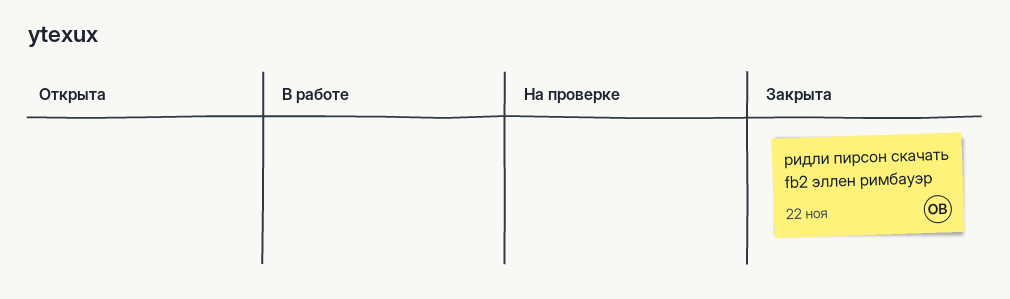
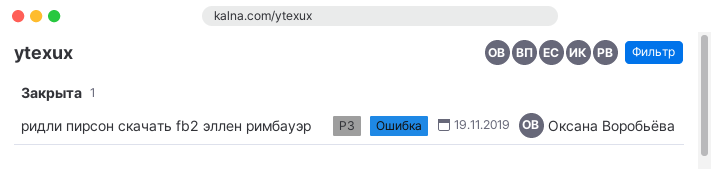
ридли пирсон скачать fb2 эллен римбауэр, due: Nov 22 -> Nov 19

